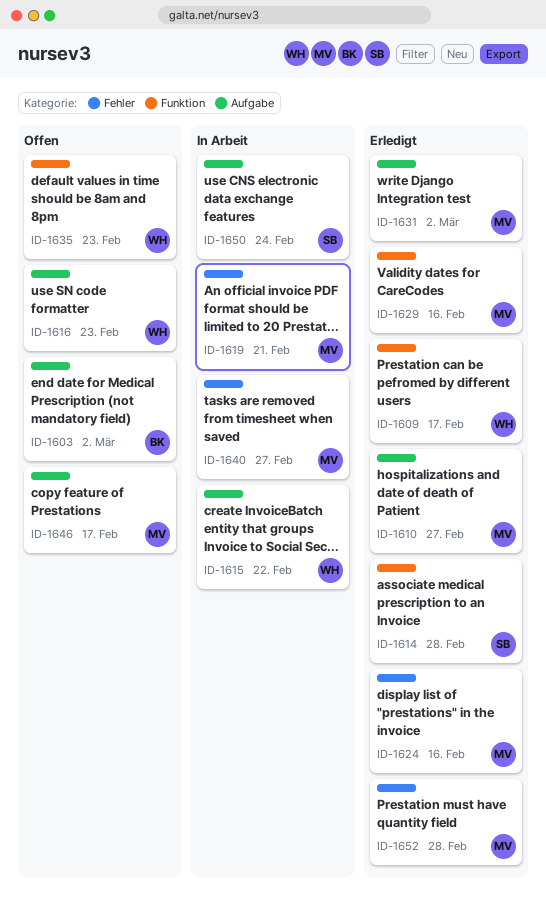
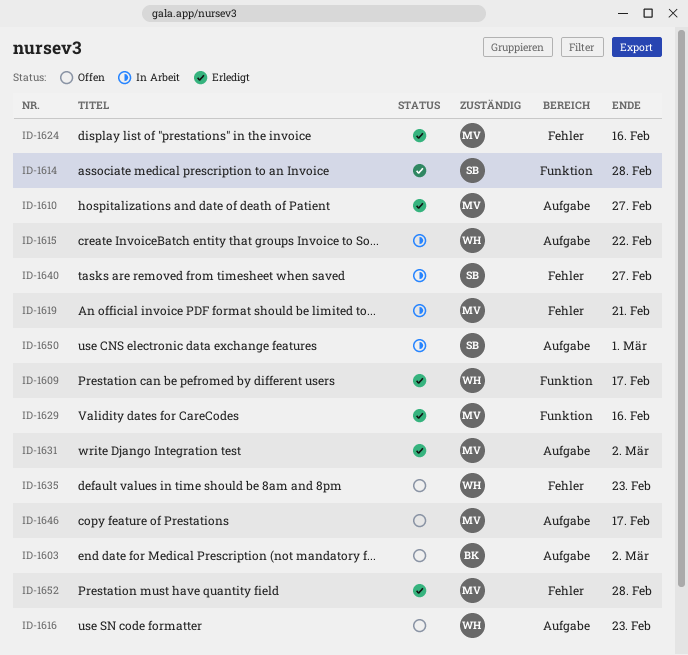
ID-1635, label: Funktion -> Fehler
ID-1640, owner: MV -> SB
ID-1650, due: Feb 24 -> Mar 1

